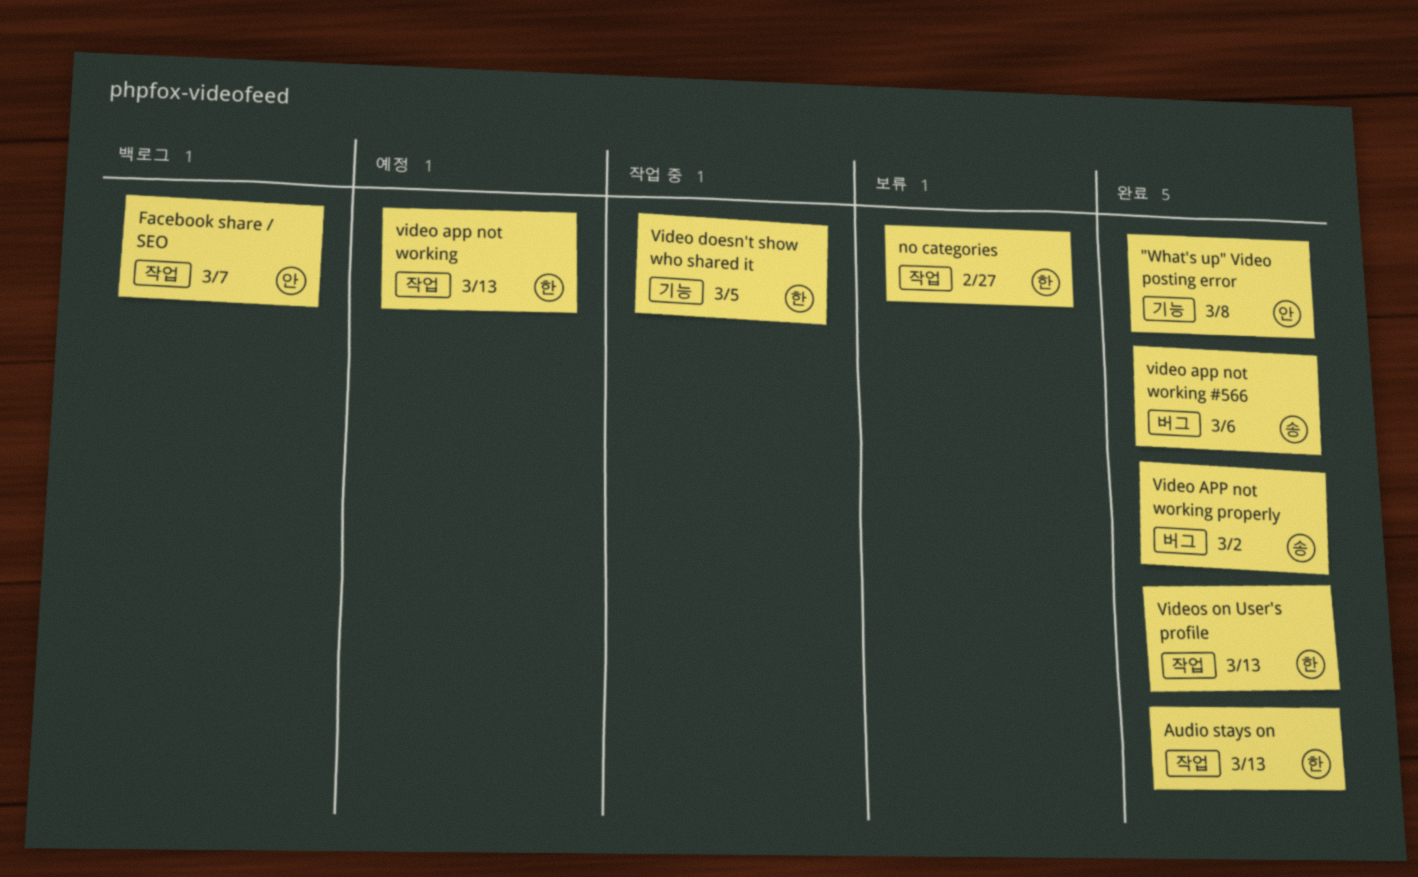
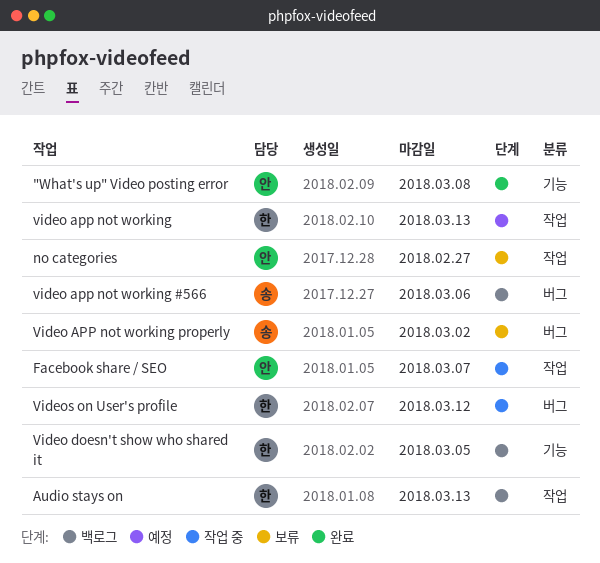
Audio stays on, status: 완료 -> 백로그
Facebook share / SEO, status: 백로그 -> 작업 중
no categories, owner: 한 -> 안
video app not working #566, status: 완료 -> 백로그
Video APP not working properly, status: 완료 -> 보류
Video doesn't show who shared it, status: 작업 중 -> 백로그
Videos on User's profile, status: 완료 -> 작업 중
Videos on User's profile, label: 작업 -> 버그
Videos on User's profile, due: Mar 13 -> Mar 12

